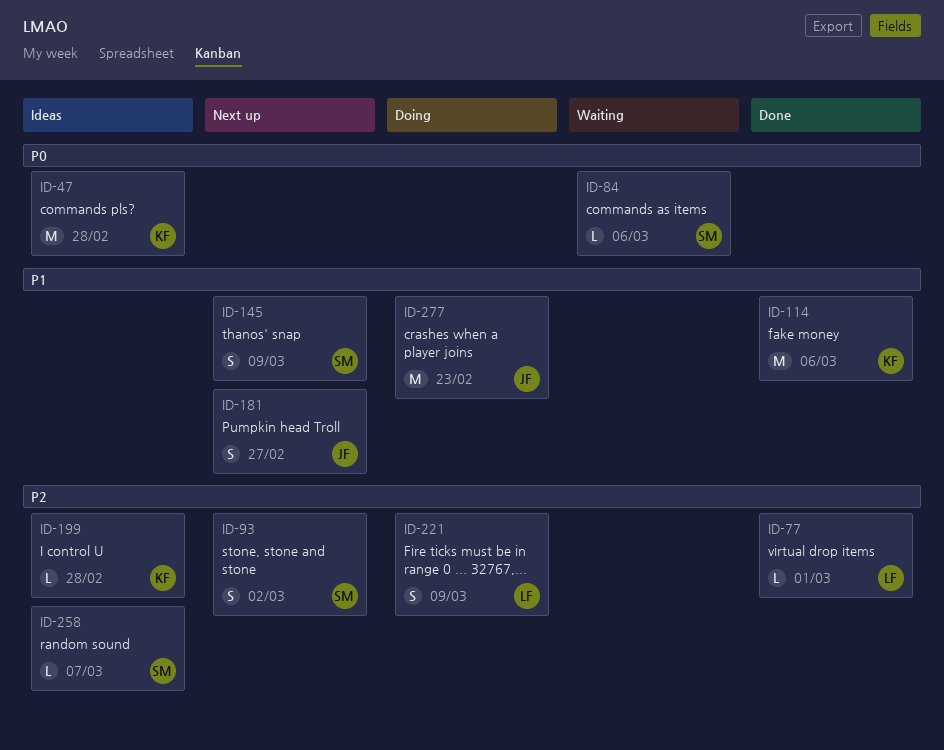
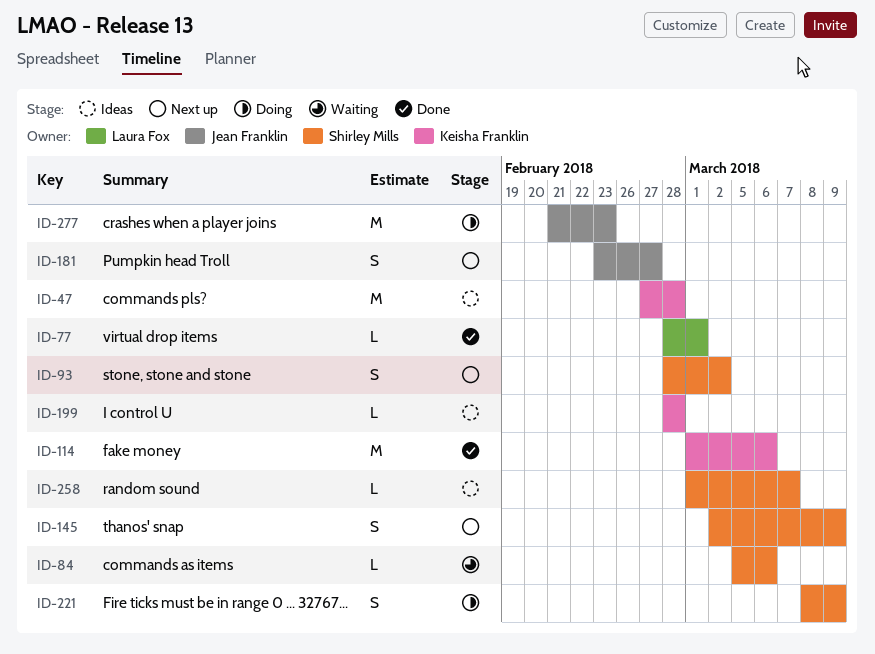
ID-221, owner: Laura Fox -> Shirley Mills

